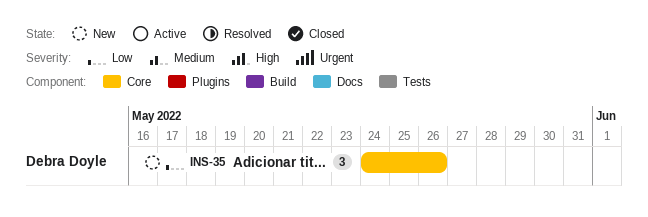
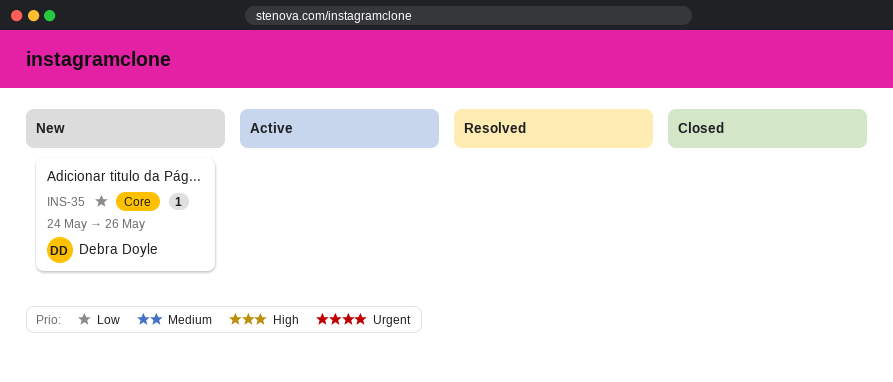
INS-35, estimate: 3 -> 1

